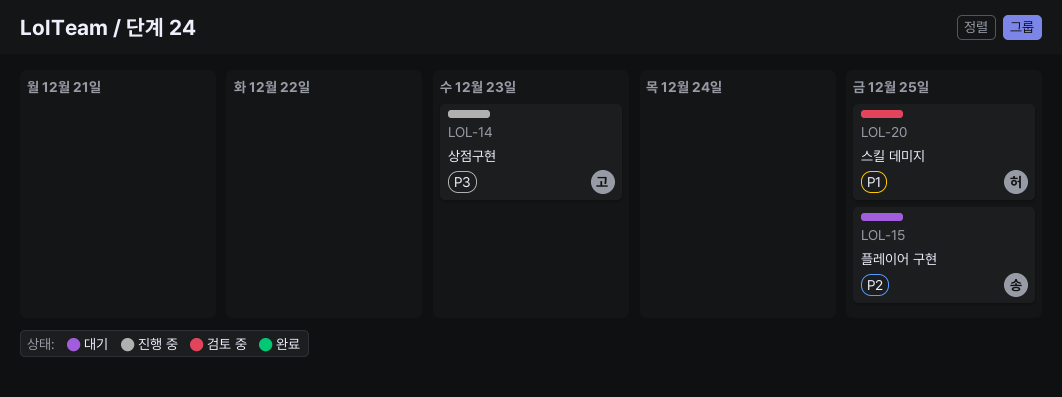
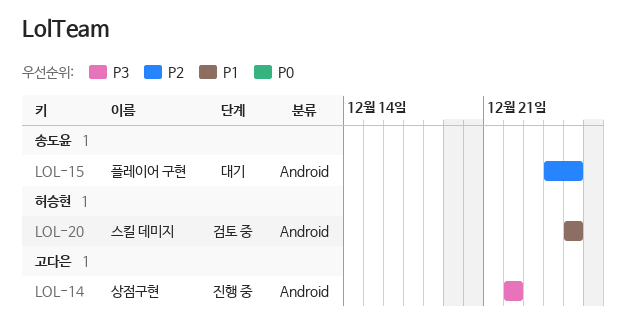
LOL-14, due: Dec 23 -> Dec 22

